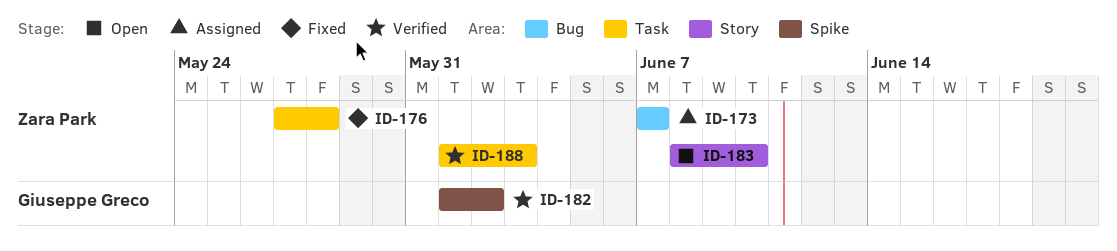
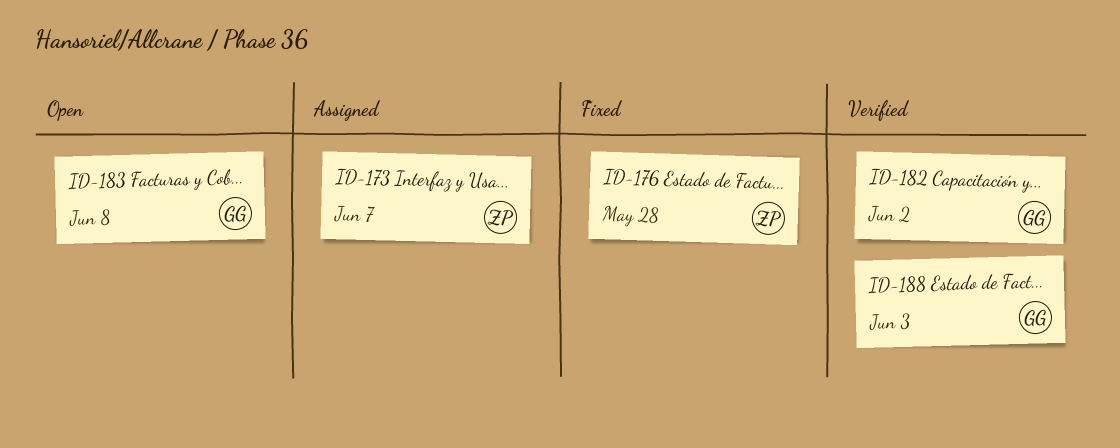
ID-183, owner: Zara Park -> Giuseppe Greco
ID-183, due: Jun 10 -> Jun 8
ID-188, owner: Zara Park -> Giuseppe Greco

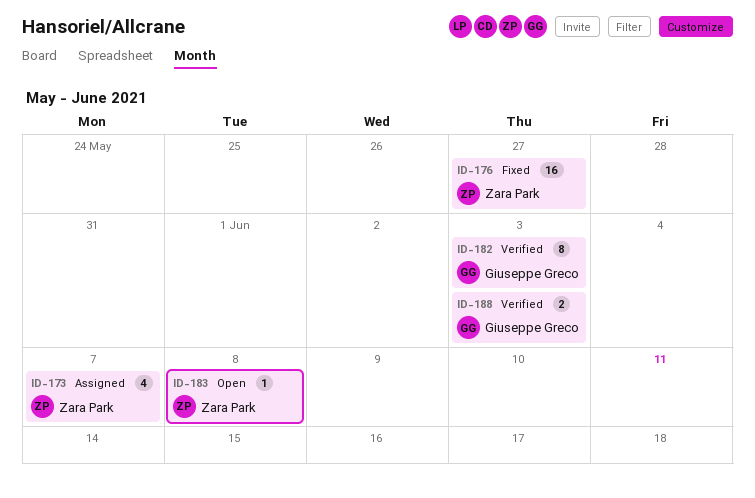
ID-176, due: May 28 -> May 27
ID-182, due: Jun 2 -> Jun 3
ID-183, owner: Giuseppe Greco -> Zara Park

